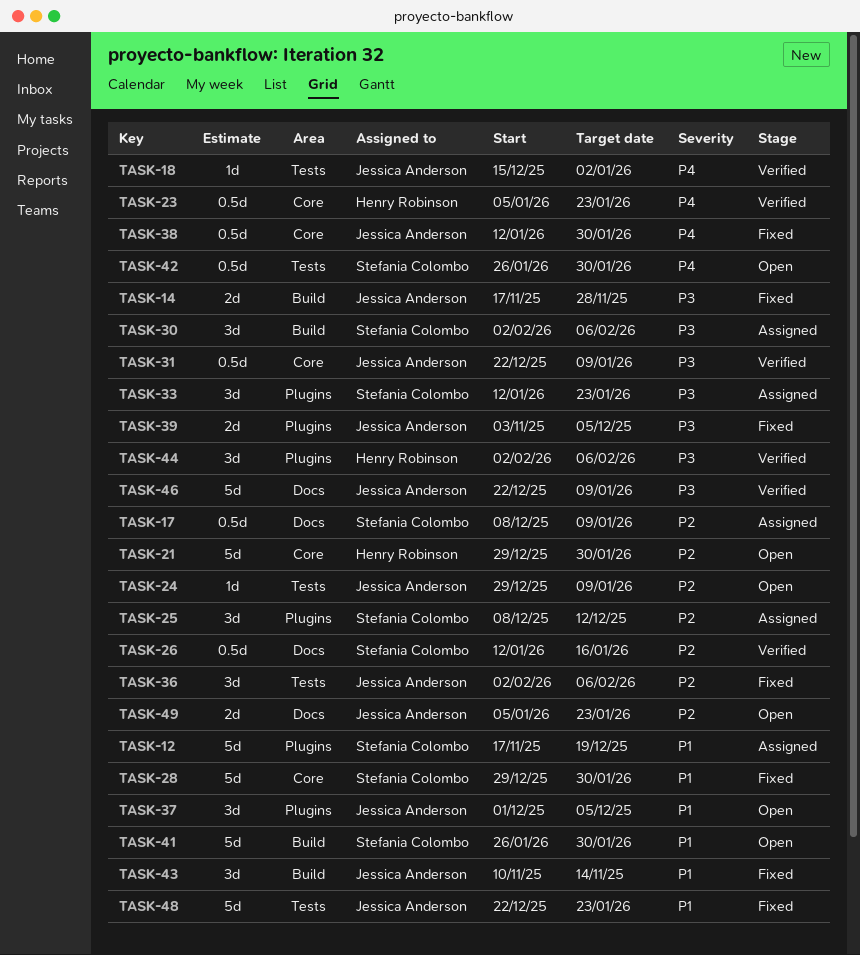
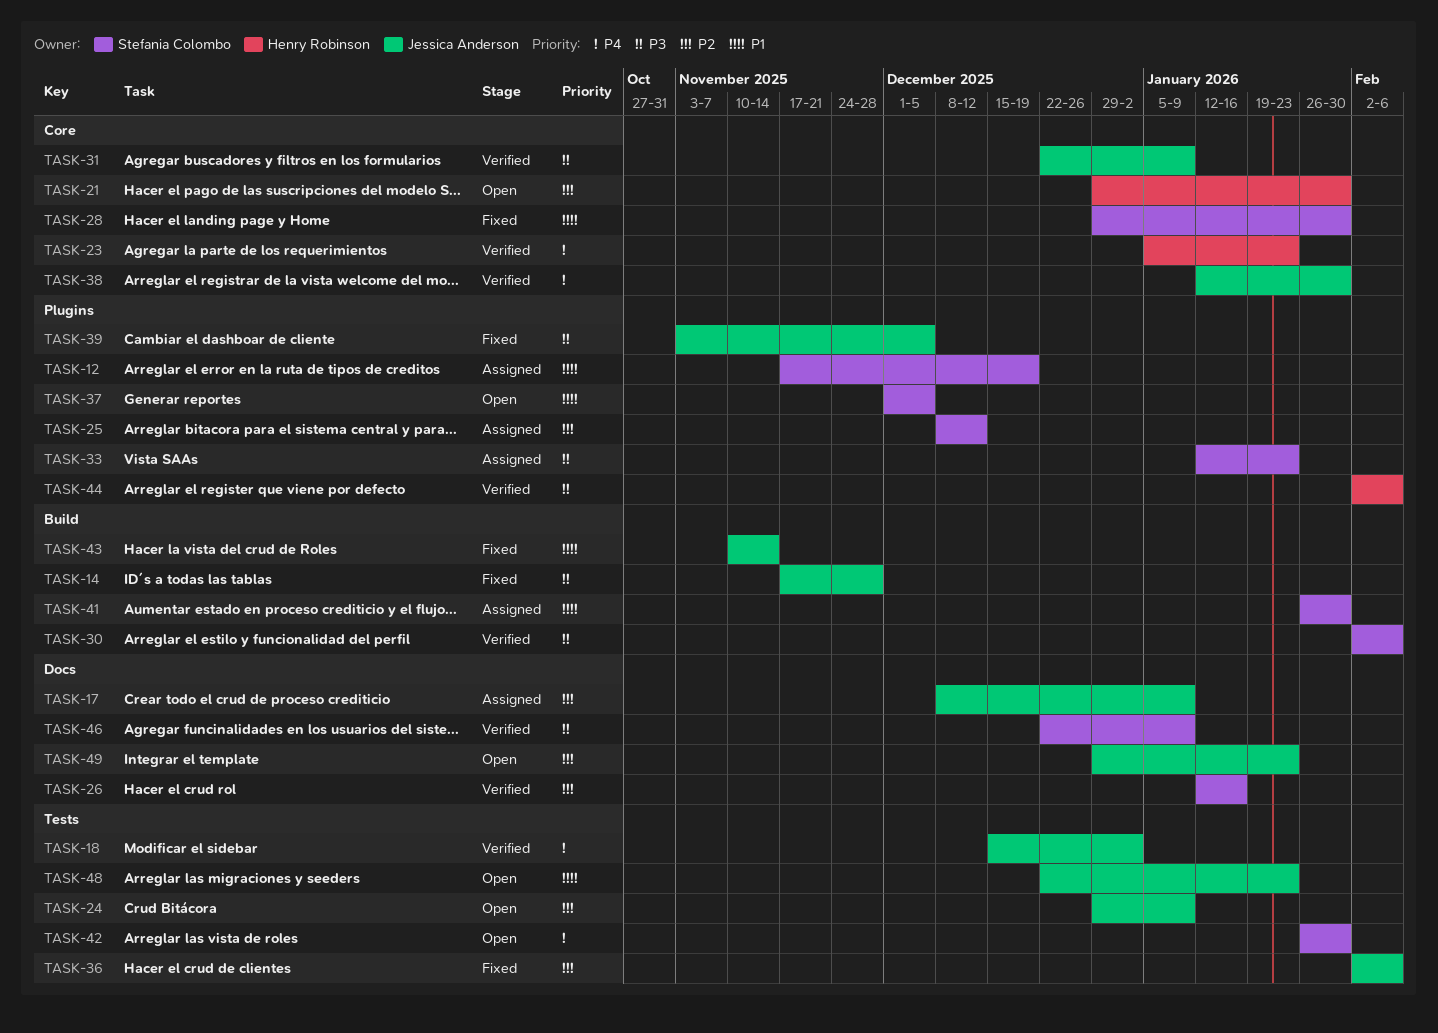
TASK-17, owner: Stefania Colombo -> Jessica Anderson
TASK-30, status: Assigned -> Verified
TASK-37, owner: Jessica Anderson -> Stefania Colombo
TASK-38, status: Fixed -> Verified
TASK-41, status: Open -> Assigned
TASK-46, owner: Jessica Anderson -> Stefania Colombo
TASK-48, status: Fixed -> Open
TASK-49, start: Jan 5 -> Dec 29

